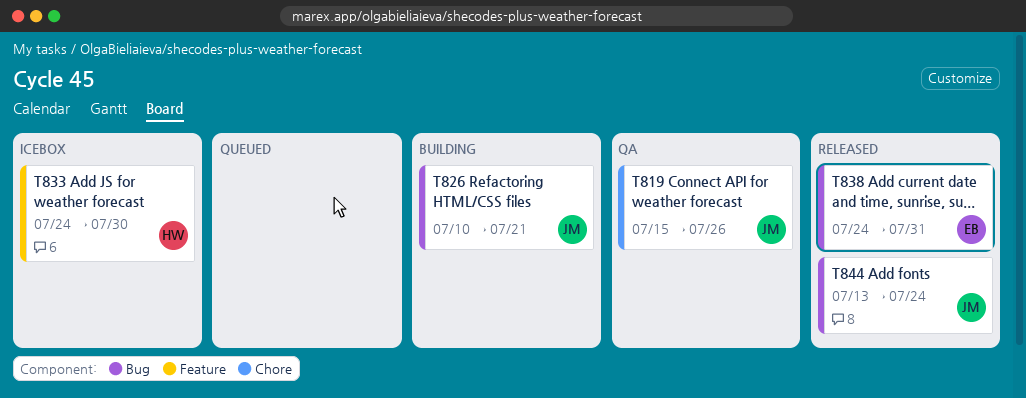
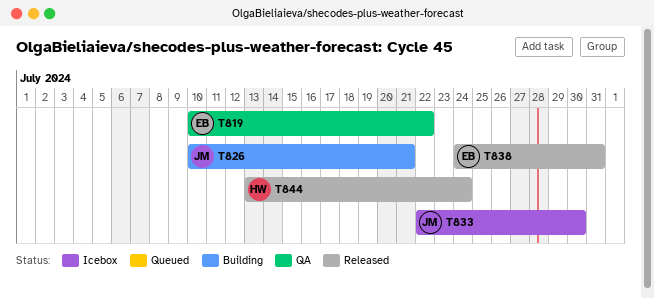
T819, owner: JM -> EB
T819, start: Jul 15 -> Jul 10
T819, due: Jul 26 -> Jul 22
T833, owner: HW -> JM
T833, start: Jul 24 -> Jul 22
T844, owner: JM -> HW

